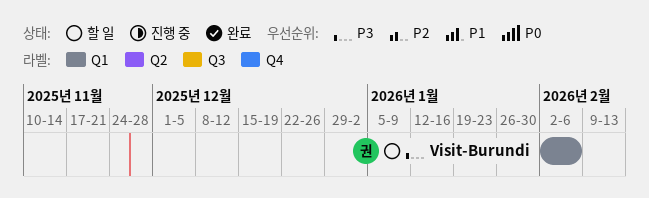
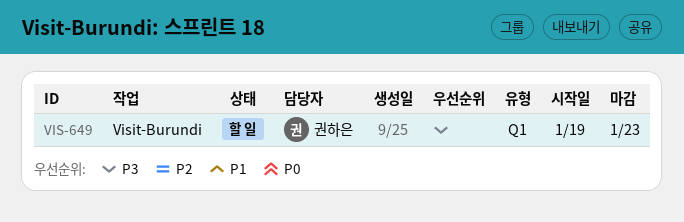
Visit-Burundi, start: Feb 2 -> Jan 19
Visit-Burundi, due: Feb 6 -> Jan 23

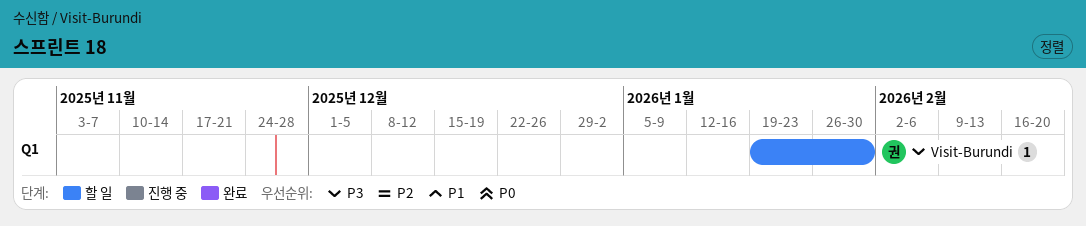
Visit-Burundi, due: Jan 23 -> Jan 30

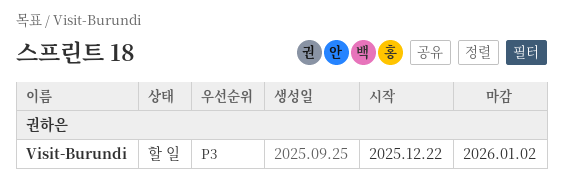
Visit-Burundi, start: Jan 19 -> Dec 22
Visit-Burundi, due: Jan 30 -> Jan 2

